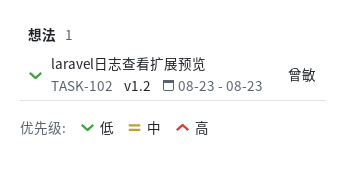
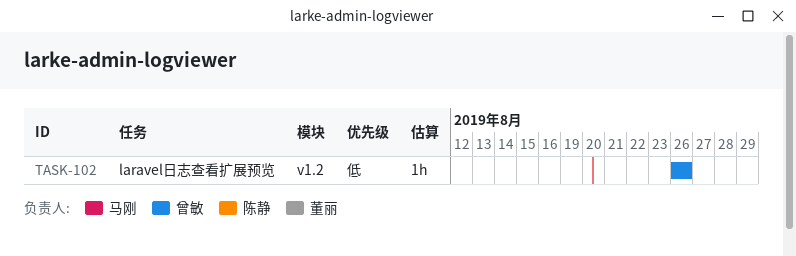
TASK-102, start: Aug 23 -> Aug 26
TASK-102, due: Aug 23 -> Aug 26

